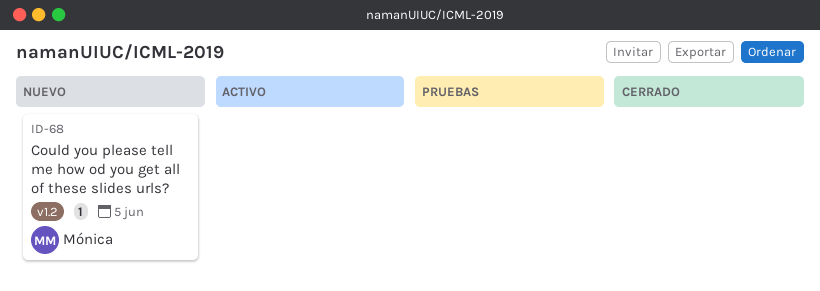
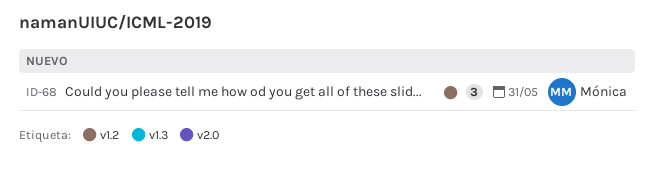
ID-68, estimate: 1 -> 3
ID-68, due: Jun 5 -> May 31

